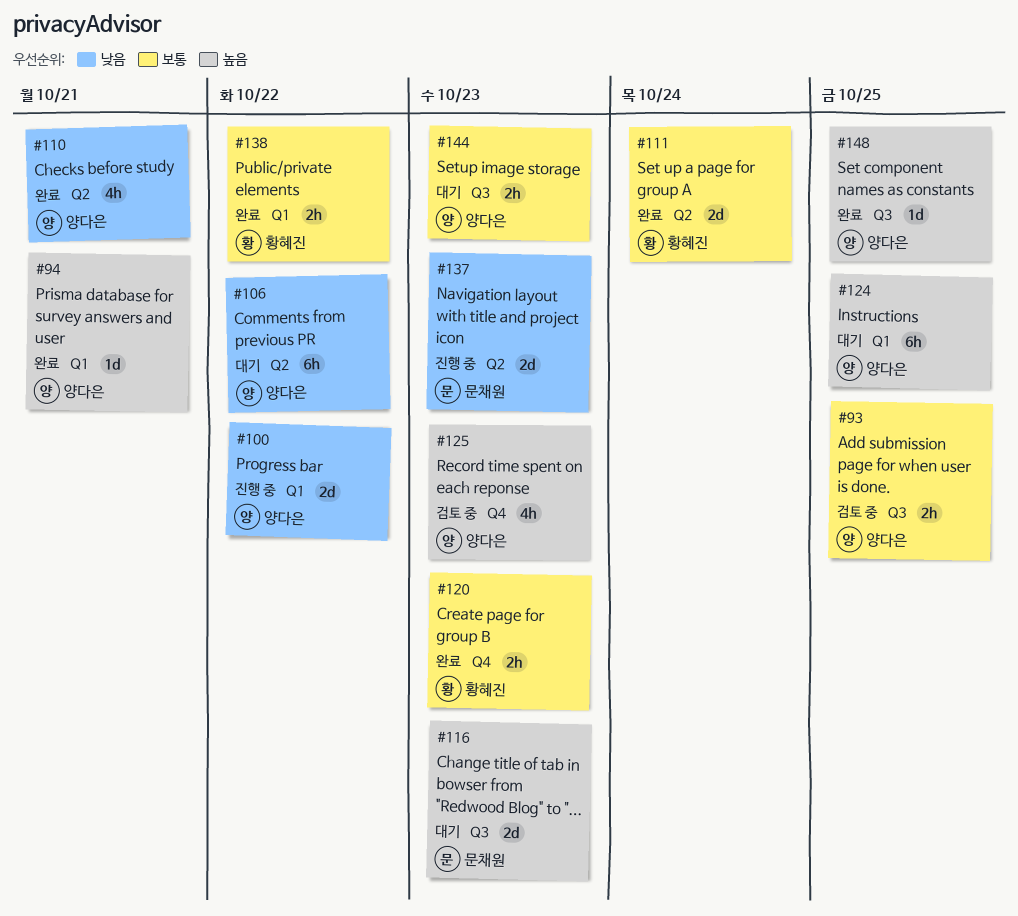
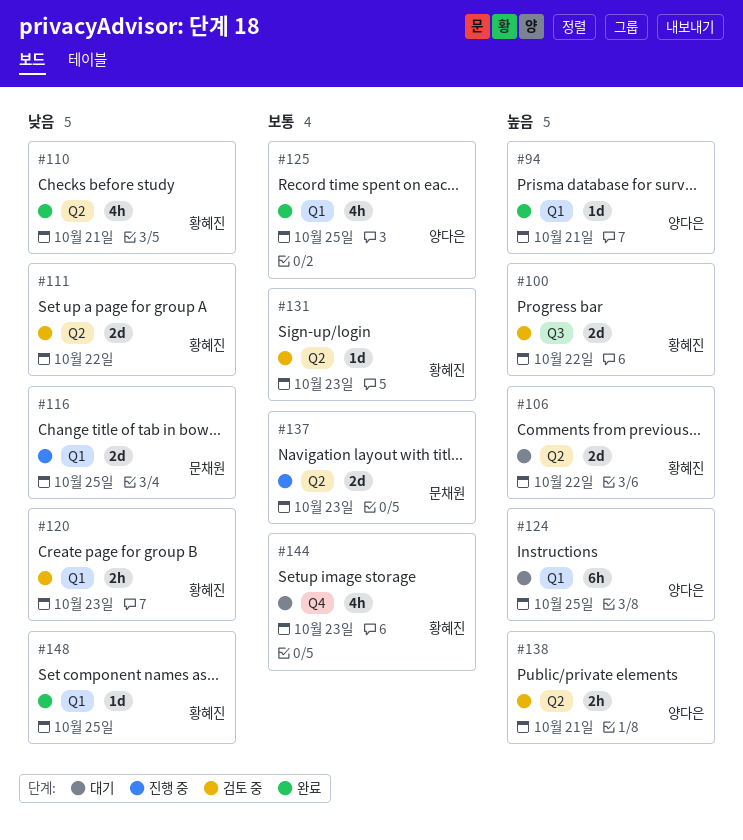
#93: present -> none
#100, status: 진행 중 -> 검토 중
#100, owner: 양다은 -> 황혜진
#100, priority: 낮음 -> 높음
#100, label: Q1 -> Q3
#106, owner: 양다은 -> 황혜진
#106, priority: 낮음 -> 높음
#106, estimate: 6h -> 2d
#110, owner: 양다은 -> 황혜진
#111, status: 완료 -> 검토 중
#111, priority: 보통 -> 낮음
#111, due: Oct 24 -> Oct 22
#116, status: 대기 -> 진행 중
#116, priority: 높음 -> 낮음
#116, label: Q3 -> Q1
#116, due: Oct 23 -> Oct 25
#120, status: 완료 -> 검토 중
#120, priority: 보통 -> 낮음
#120, label: Q4 -> Q1
#125, status: 검토 중 -> 완료
#125, priority: 높음 -> 보통
#125, label: Q4 -> Q1
#125, due: Oct 23 -> Oct 25
#131: none -> present
#137, priority: 낮음 -> 보통
#138, status: 완료 -> 검토 중
#138, owner: 황혜진 -> 양다은
#138, priority: 보통 -> 높음
#138, label: Q1 -> Q2
#138, due: Oct 22 -> Oct 21
#144, owner: 양다은 -> 황혜진
#144, label: Q3 -> Q4
#144, estimate: 2h -> 4h
#148, owner: 양다은 -> 황혜진
#148, priority: 높음 -> 낮음
#148, label: Q3 -> Q1

